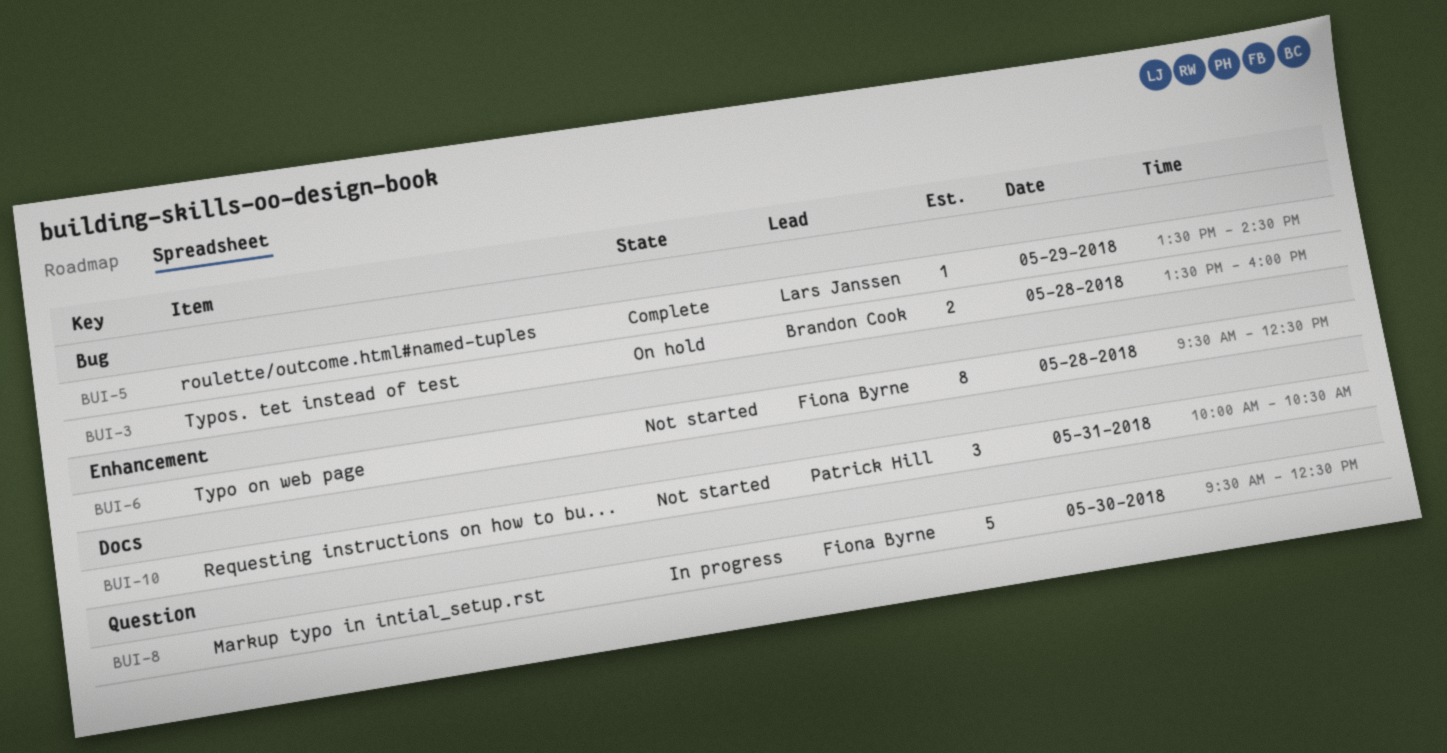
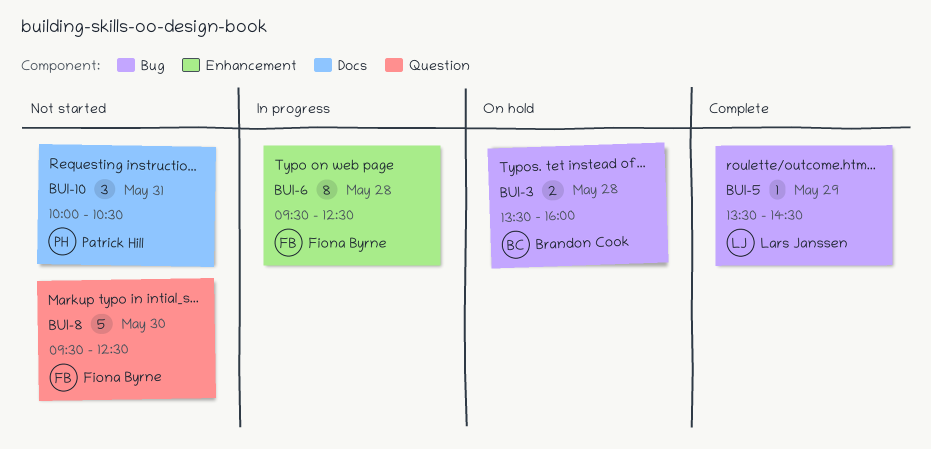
BUI-6, status: Not started -> In progress
BUI-8, status: In progress -> Not started

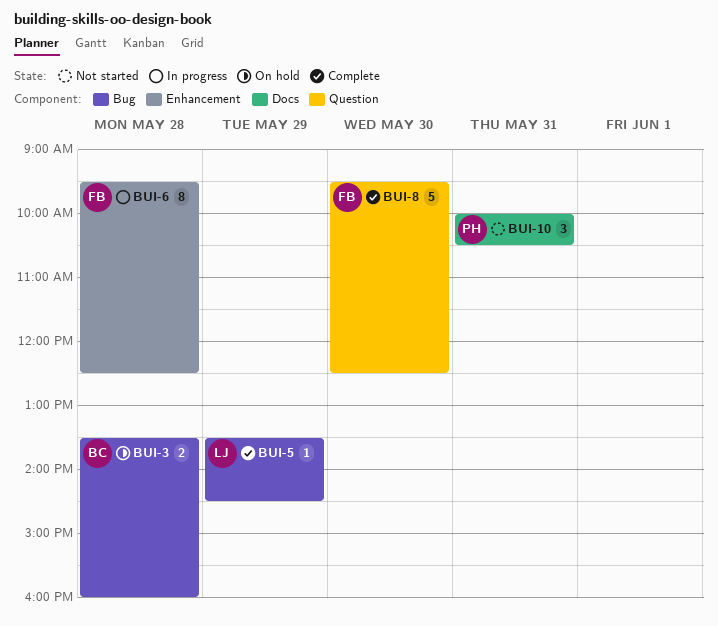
BUI-8, status: Not started -> Complete

